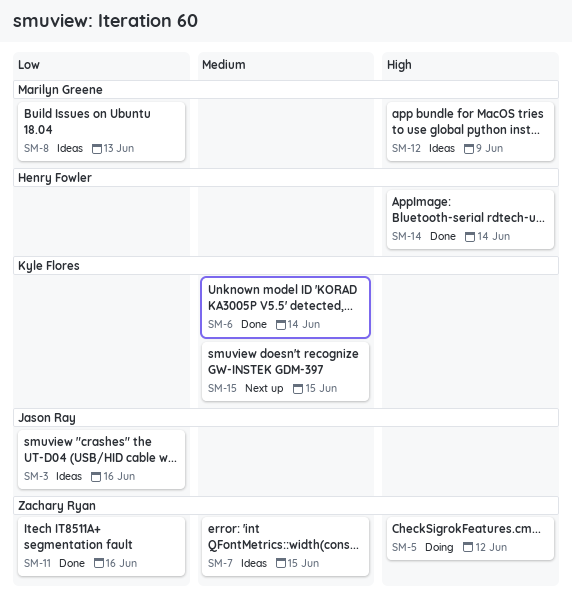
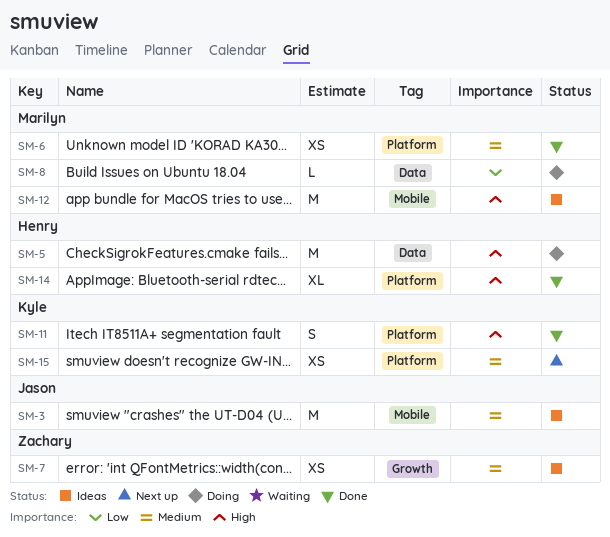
SM-3, priority: Low -> Medium
SM-5, owner: Zachary Ryan -> Henry Fowler
SM-6, owner: Kyle Flores -> Marilyn Greene
SM-8, status: Ideas -> Doing
SM-11, owner: Zachary Ryan -> Kyle Flores
SM-11, priority: Low -> High

